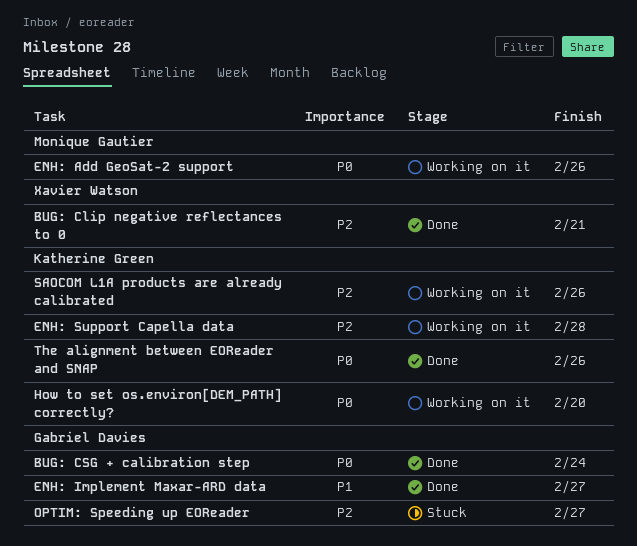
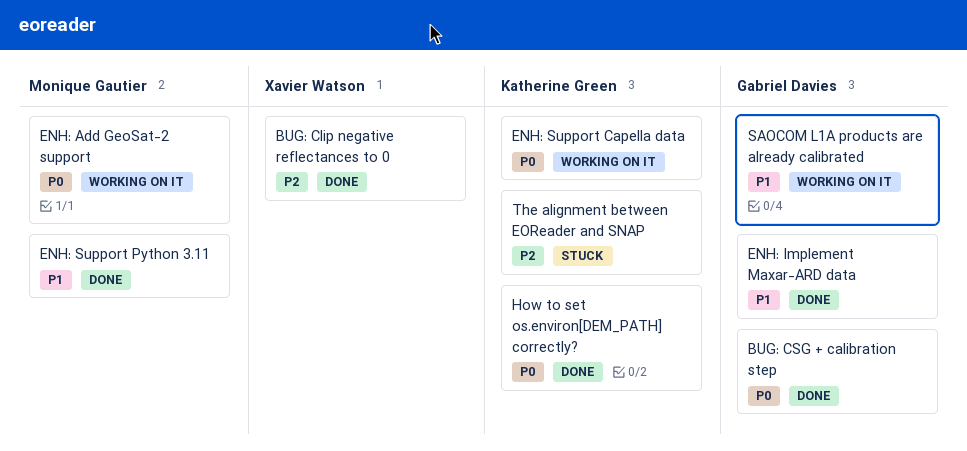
ENH: Support Capella data, priority: P2 -> P0
ENH: Support Python 3.11: none -> present
How to set os.environ[DEM_PATH] correctly?, status: Working on it -> Done
OPTIM: Speeding up EOReader: present -> none
SAOCOM L1A products are already calibrated, owner: Katherine Green -> Gabriel Davies
SAOCOM L1A products are already calibrated, priority: P2 -> P1
The alignment between EOReader and SNAP, status: Done -> Stuck
The alignment between EOReader and SNAP, priority: P0 -> P2

